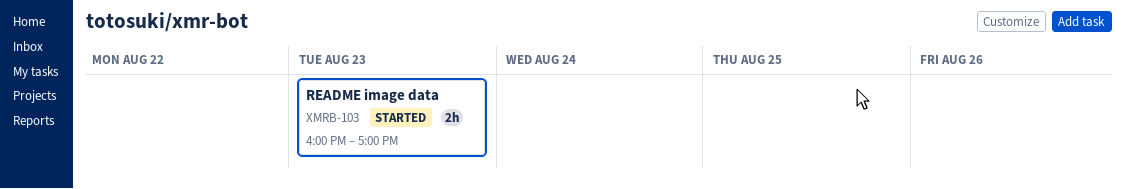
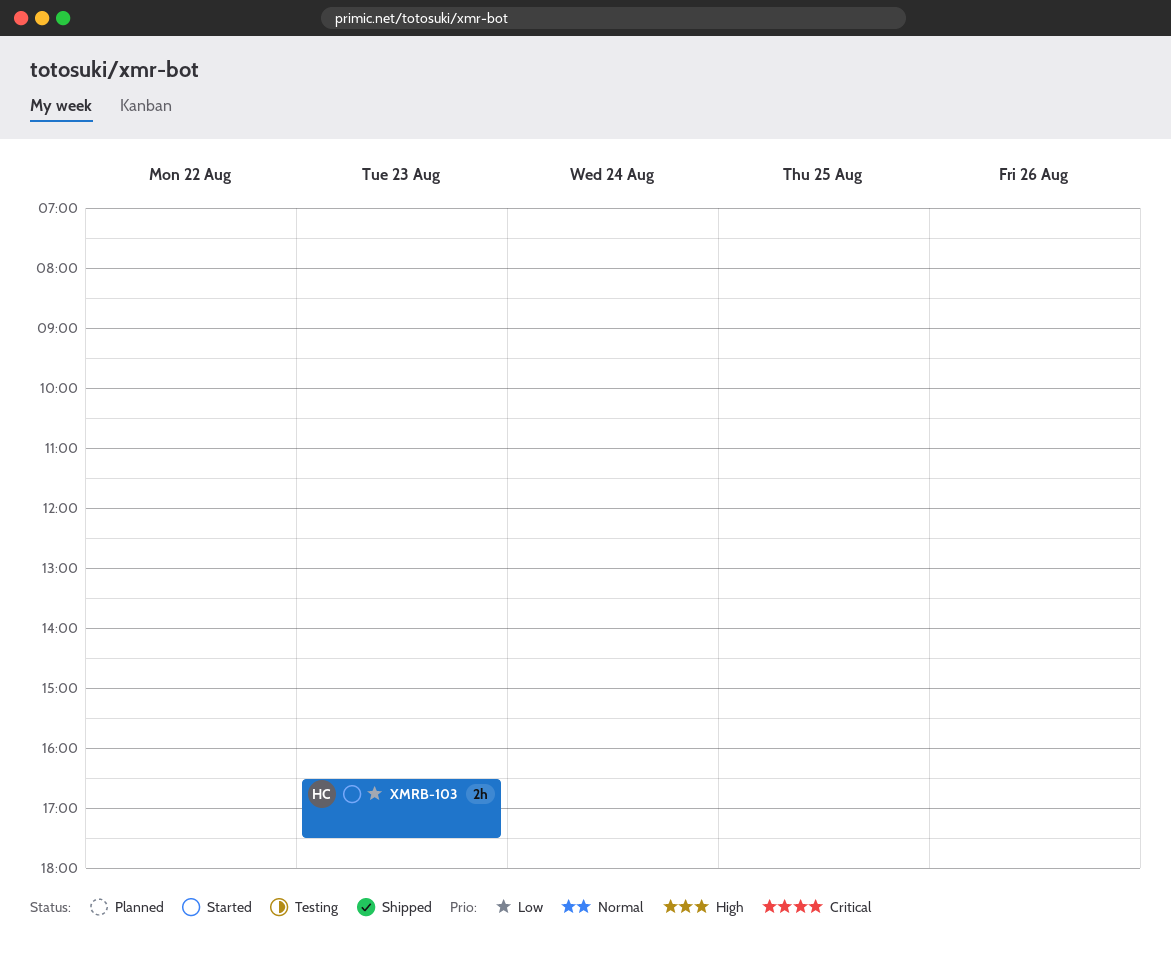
XMRB-103, begins: 16:00 -> 16:30
XMRB-103, ends: 17:00 -> 17:30

